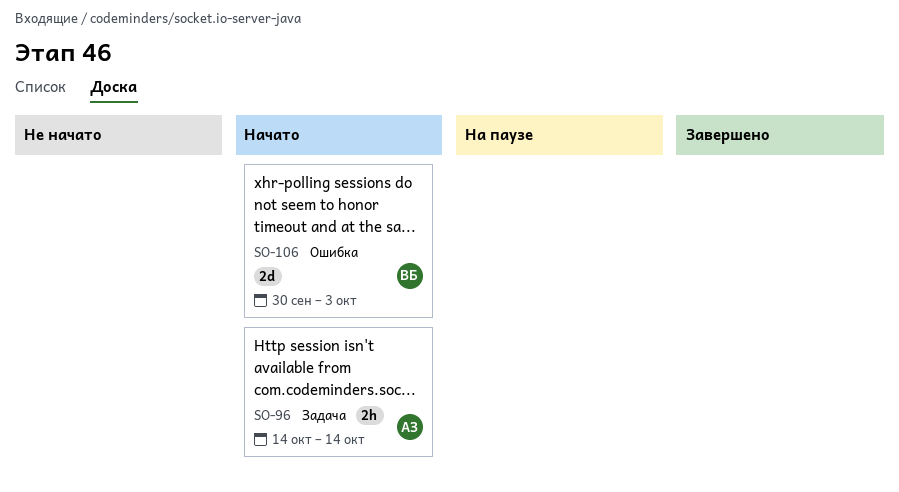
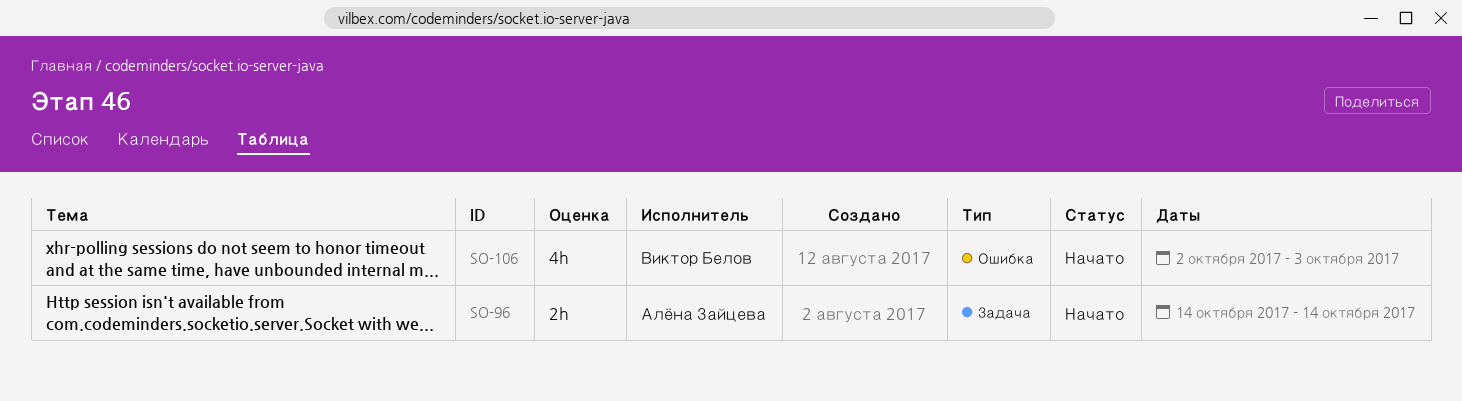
SO-106, estimate: 2d -> 4h
SO-106, start: Sep 30 -> Oct 2

